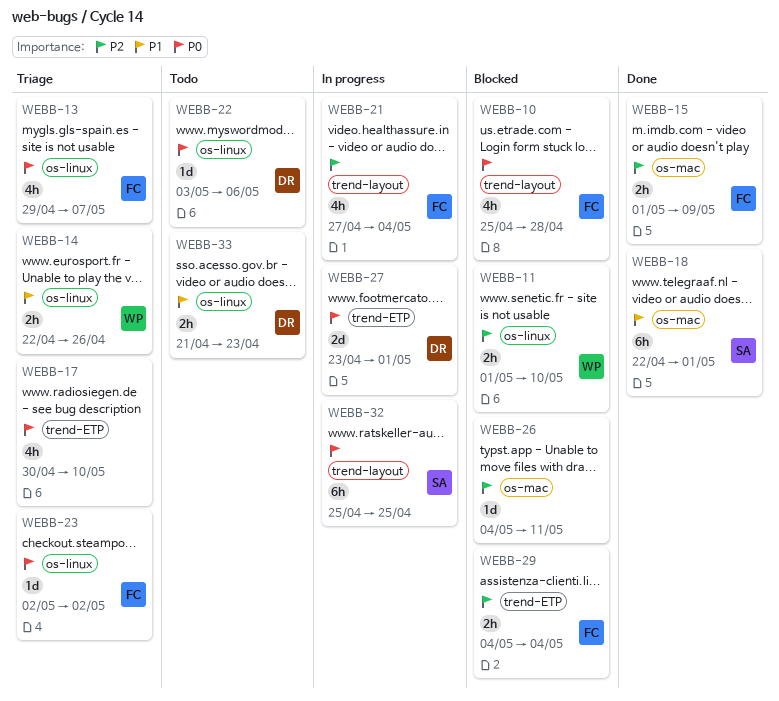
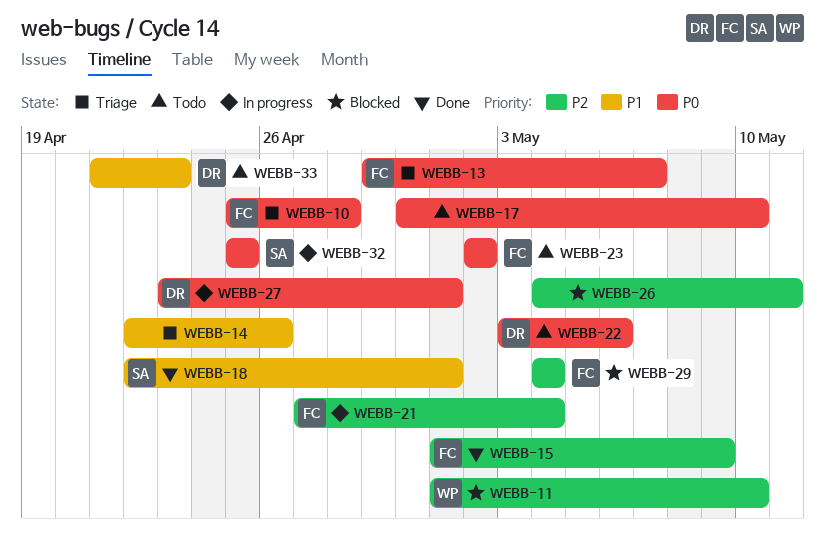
WEBB-10, status: Blocked -> Triage
WEBB-14, owner: WP -> none
WEBB-17, status: Triage -> Todo
WEBB-23, status: Triage -> Todo

